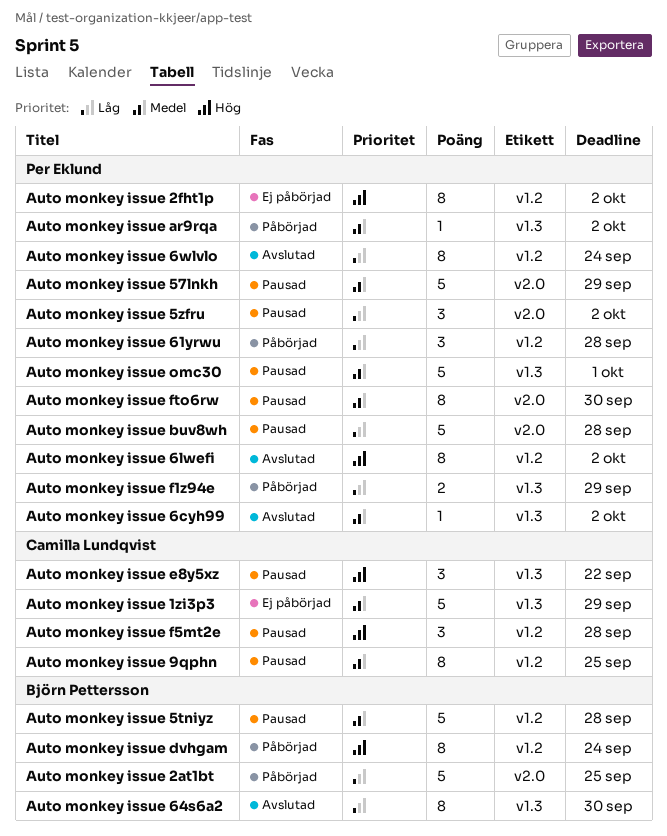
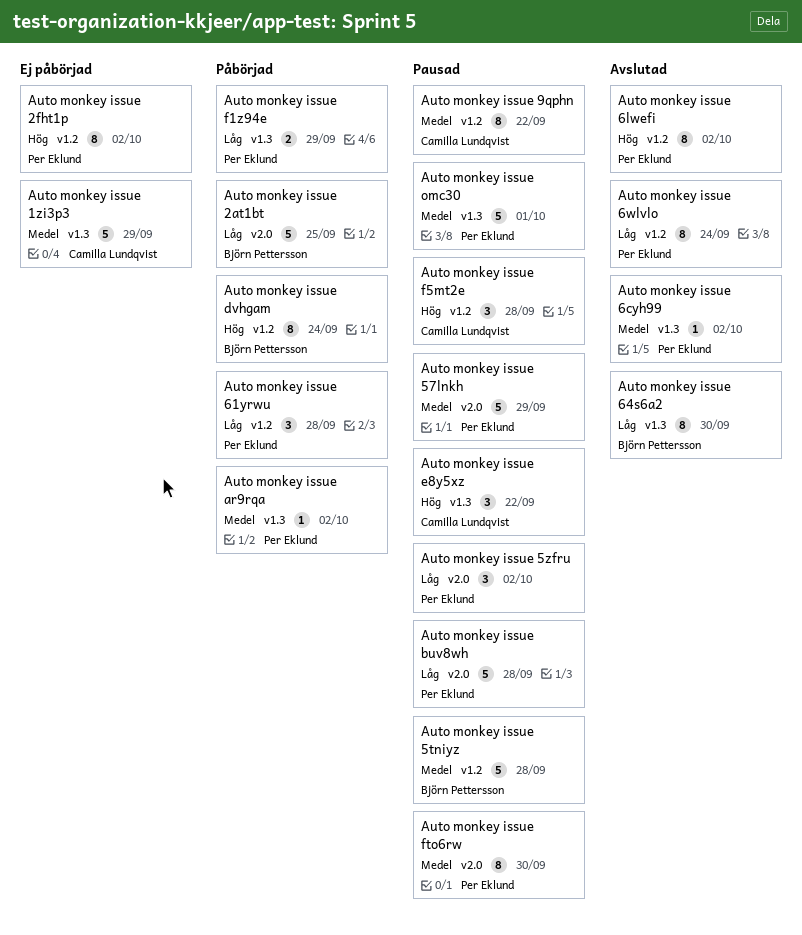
Auto monkey issue 9qphn, due: Sep 25 -> Sep 22

